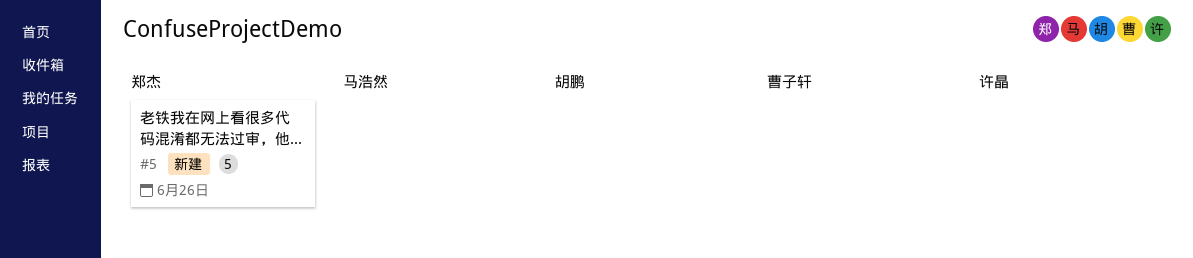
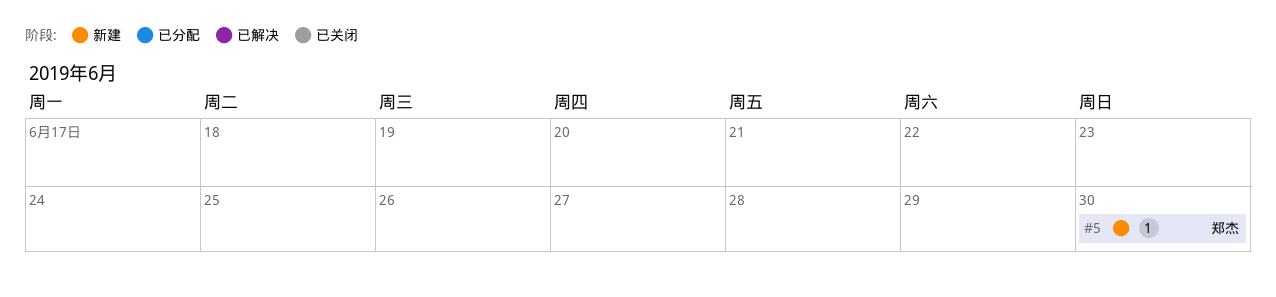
#5, estimate: 5 -> 1
#5, due: Jun 26 -> Jun 30

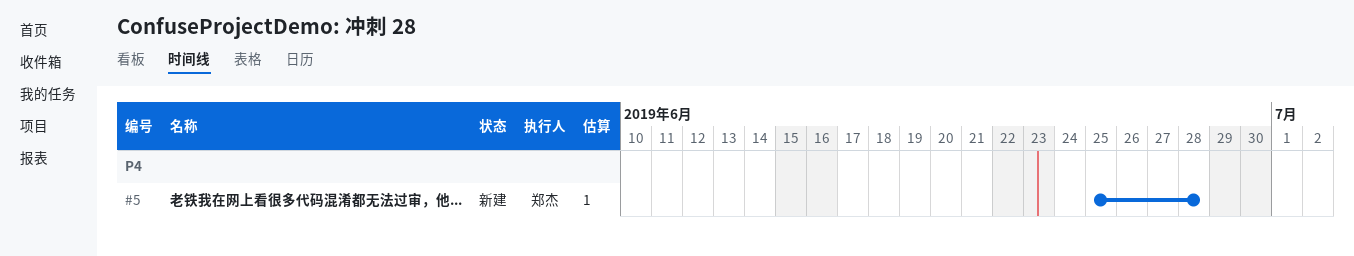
#5, due: Jun 30 -> Jun 28

